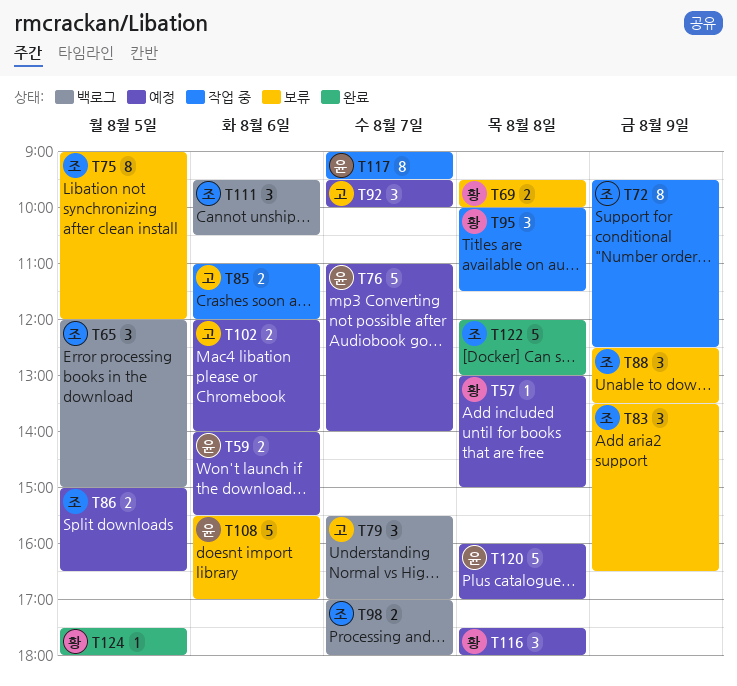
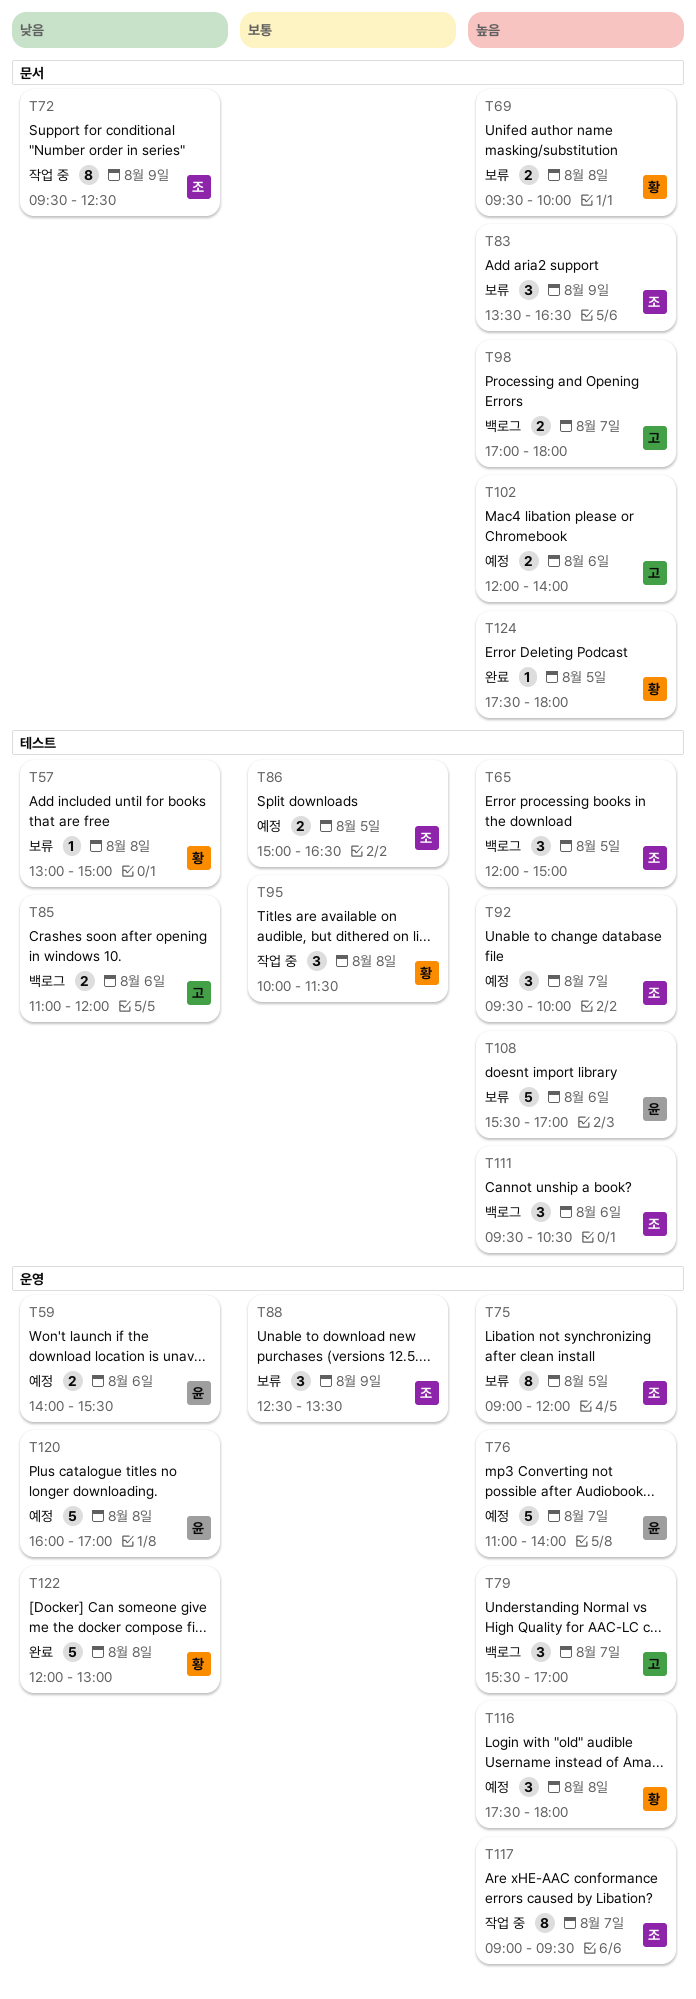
T57, status: 예정 -> 보류
T85, status: 작업 중 -> 백로그
T92, owner: 고 -> 조
T98, owner: 조 -> 고
T117, owner: 윤 -> 조
T122, owner: 조 -> 황

